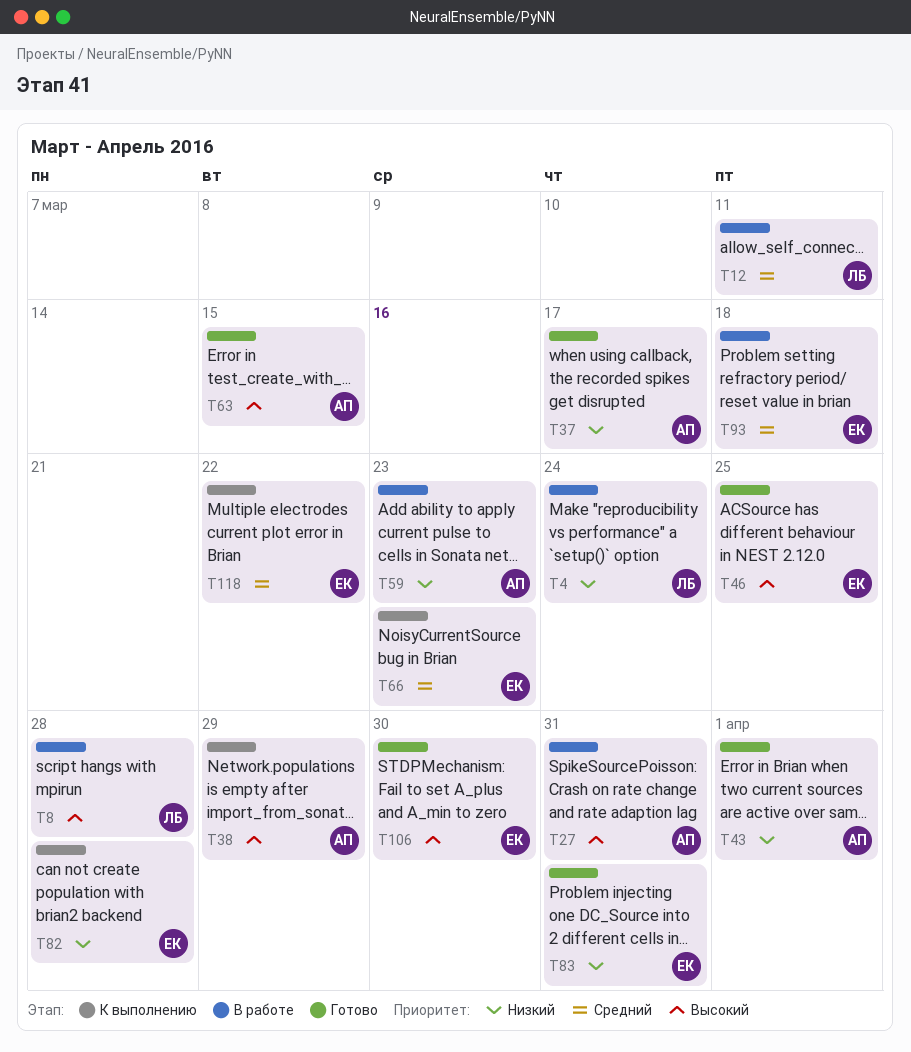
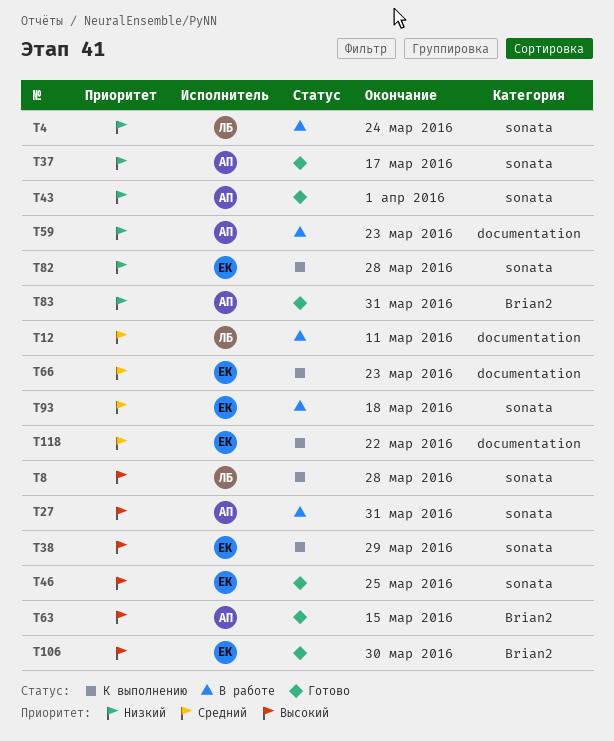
T8, status: В работе -> К выполнению
T38, owner: АП -> ЕК
T83, owner: ЕК -> АП

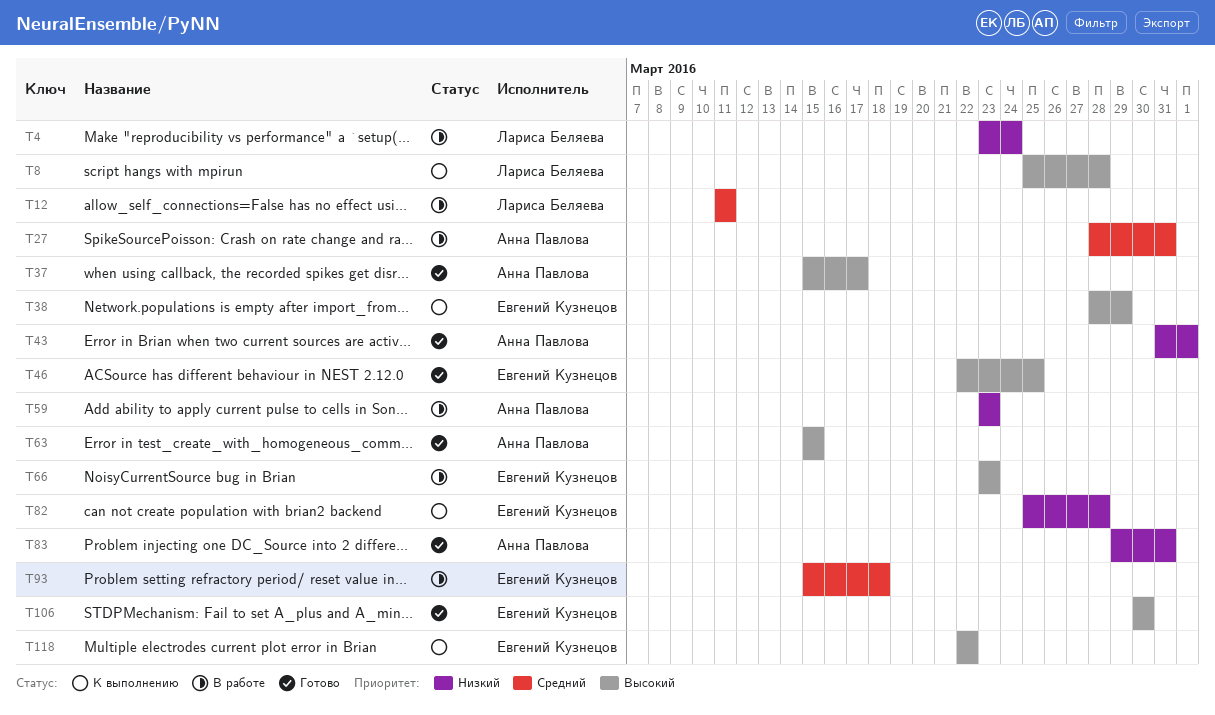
T27, priority: Высокий -> Средний
T37, priority: Низкий -> Высокий
T66, status: К выполнению -> В работе
T66, priority: Средний -> Высокий
T118, priority: Средний -> Высокий

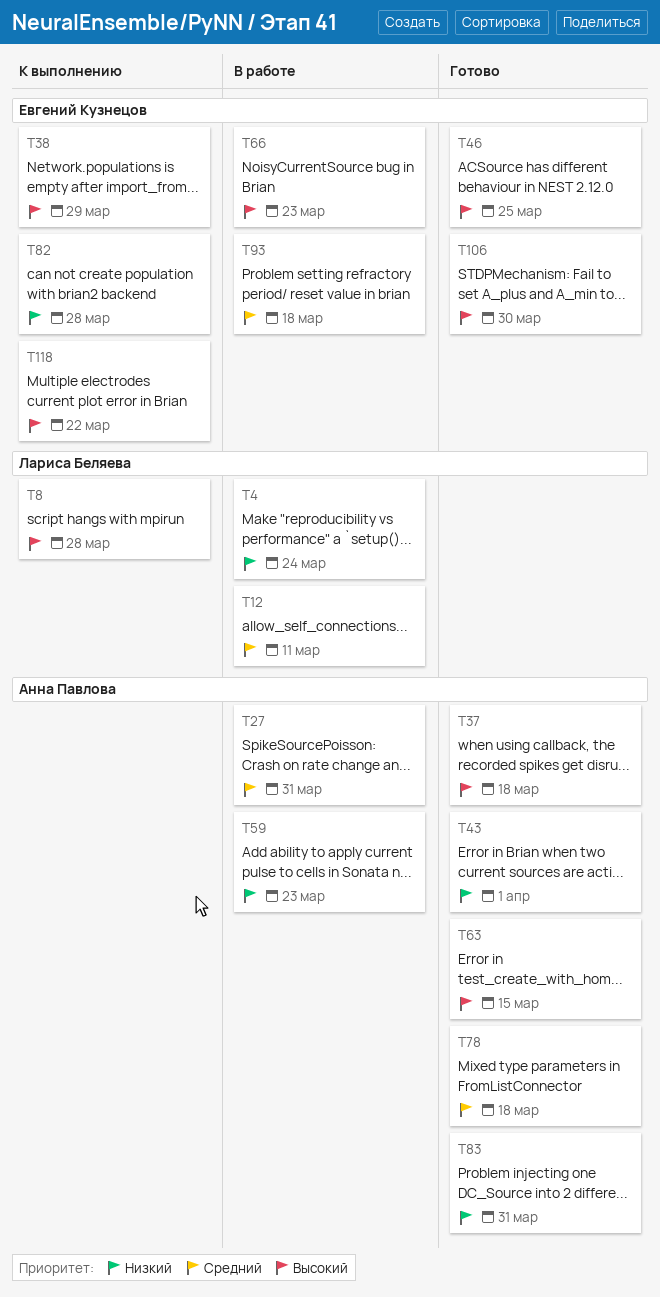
T37, due: Mar 17 -> Mar 18
T78: none -> present

